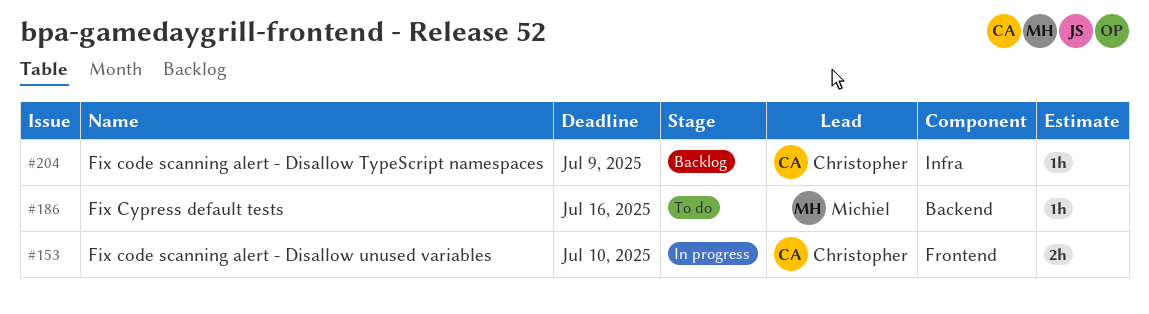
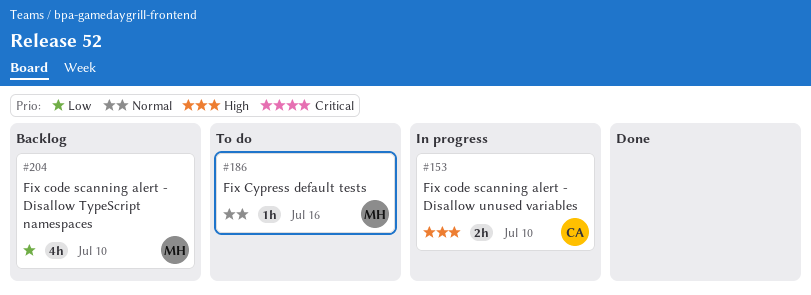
#204, owner: Christopher -> Michiel
#204, estimate: 1h -> 4h
#204, due: Jul 9 -> Jul 10

